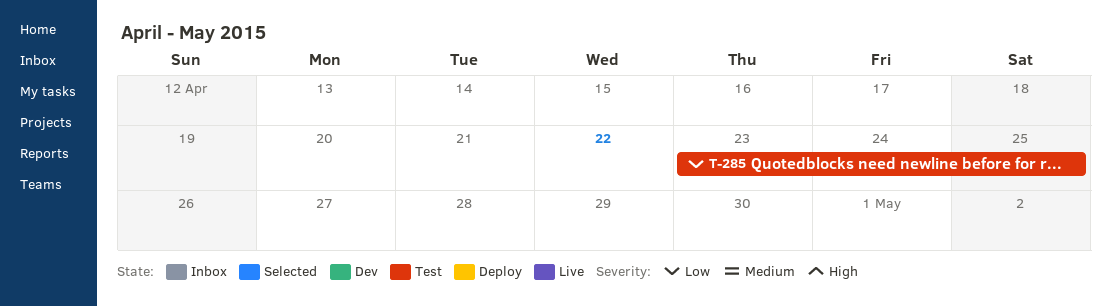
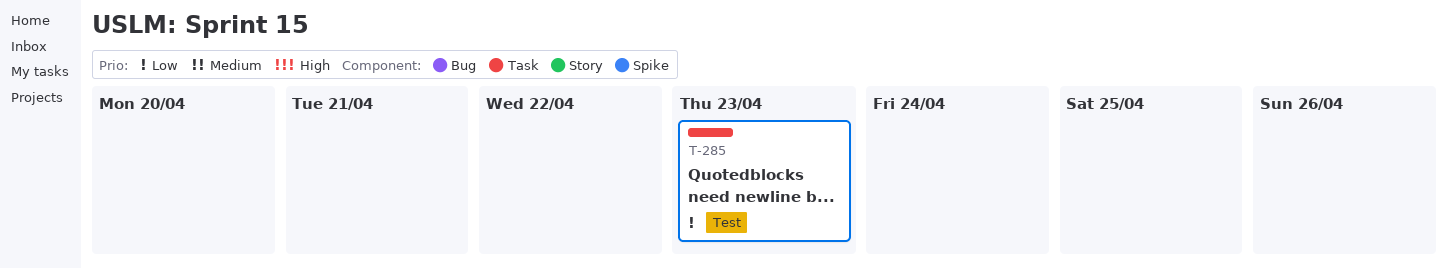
T-285, due: Apr 25 -> Apr 23

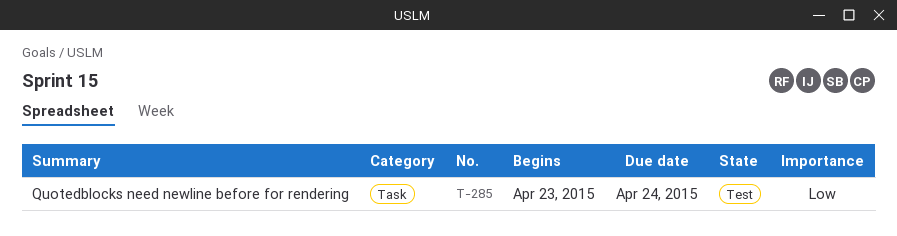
T-285, due: Apr 23 -> Apr 24

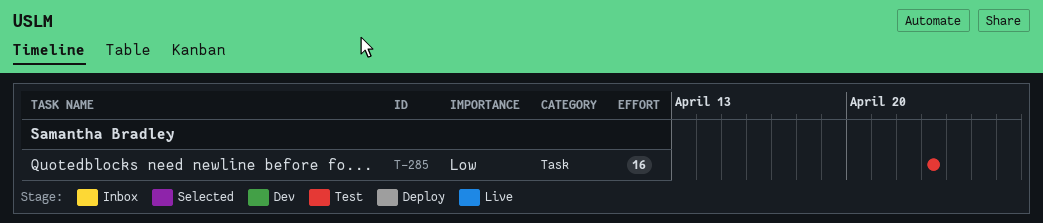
T-285, due: Apr 24 -> Apr 23

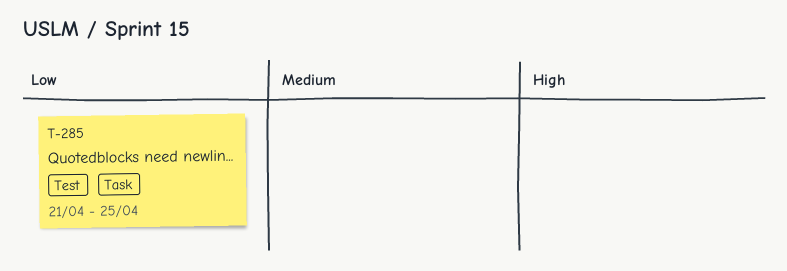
T-285, start: Apr 23 -> Apr 21
T-285, due: Apr 23 -> Apr 25

